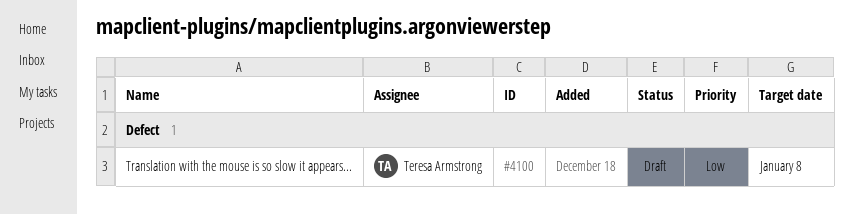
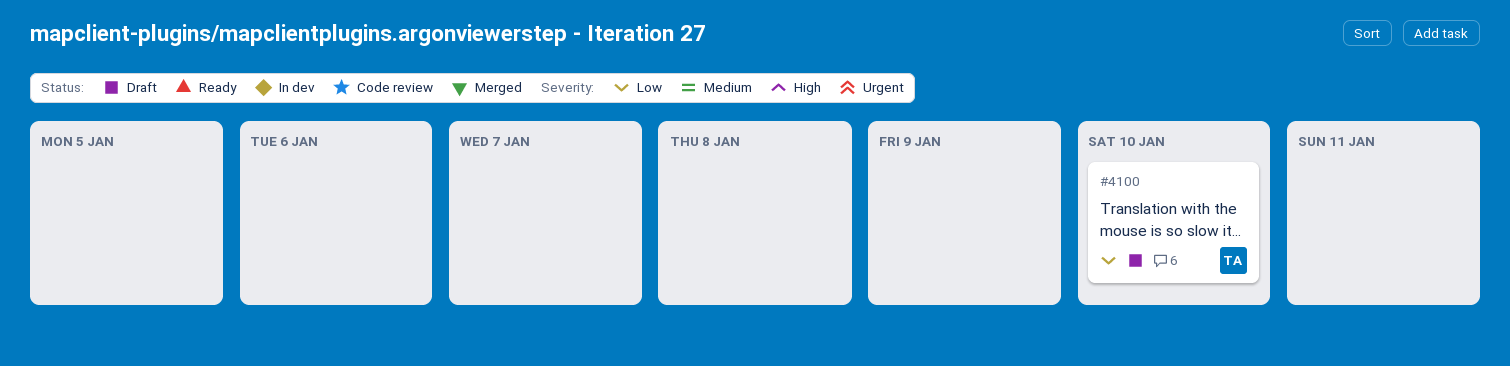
#4100, due: Jan 8 -> Jan 10

